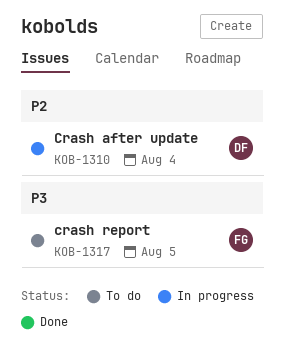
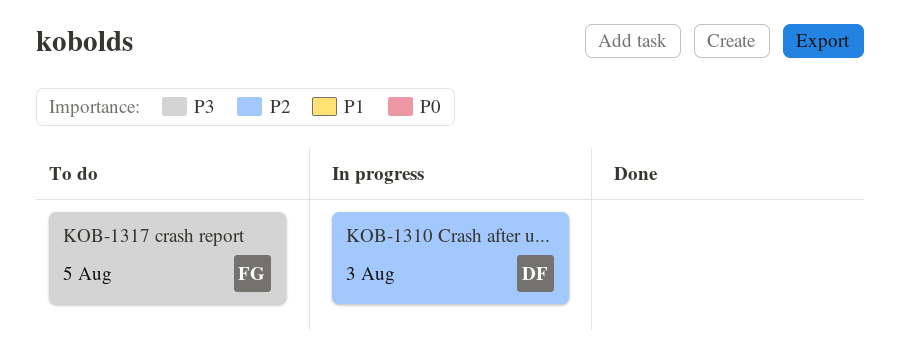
KOB-1310, due: Aug 4 -> Aug 3

